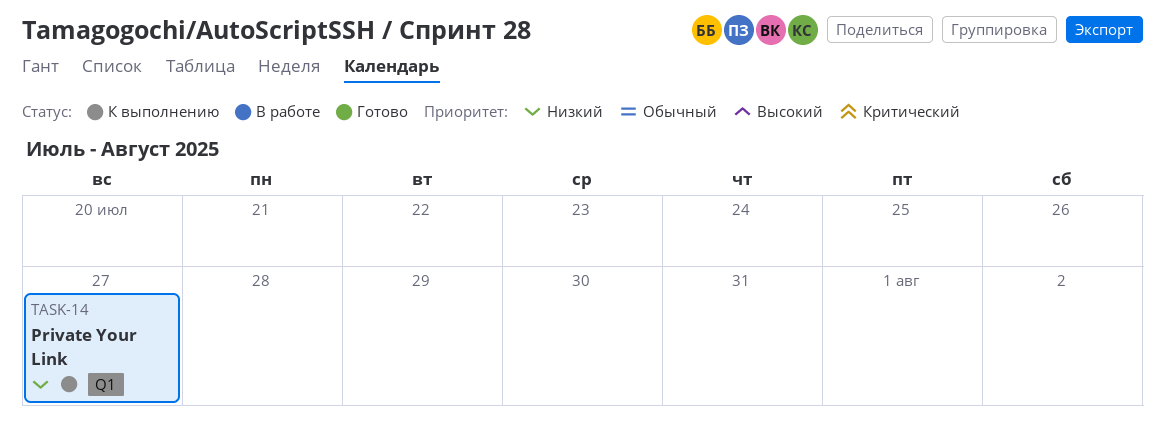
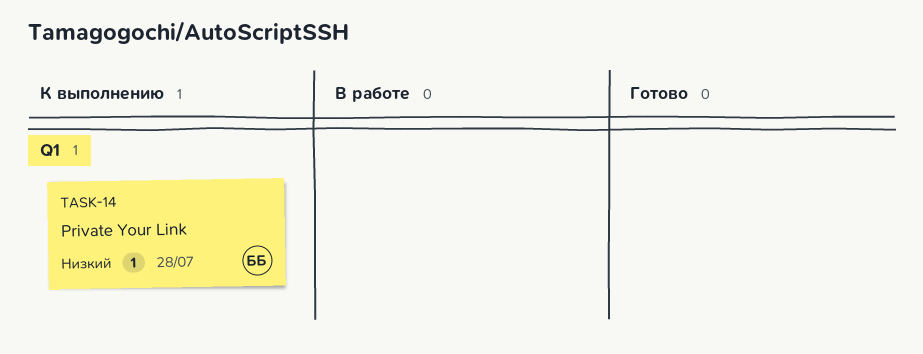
TASK-14, due: Jul 27 -> Jul 28

